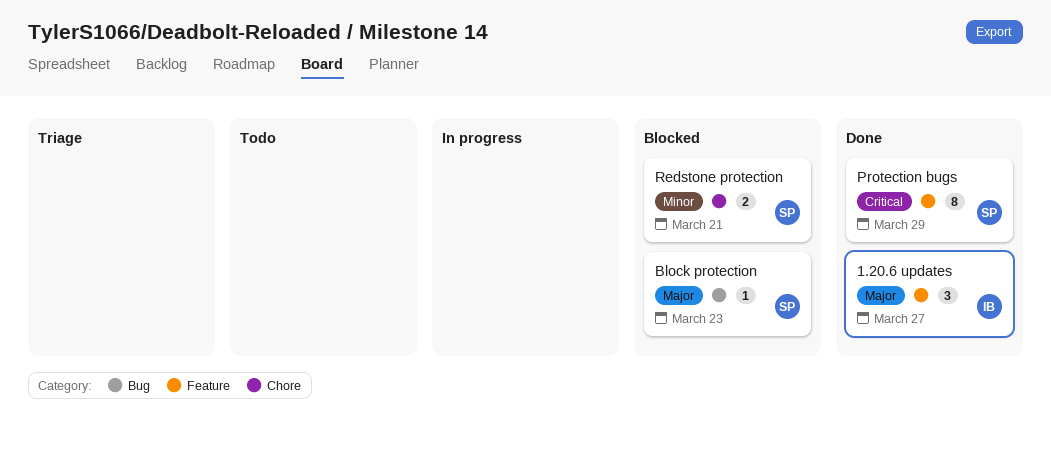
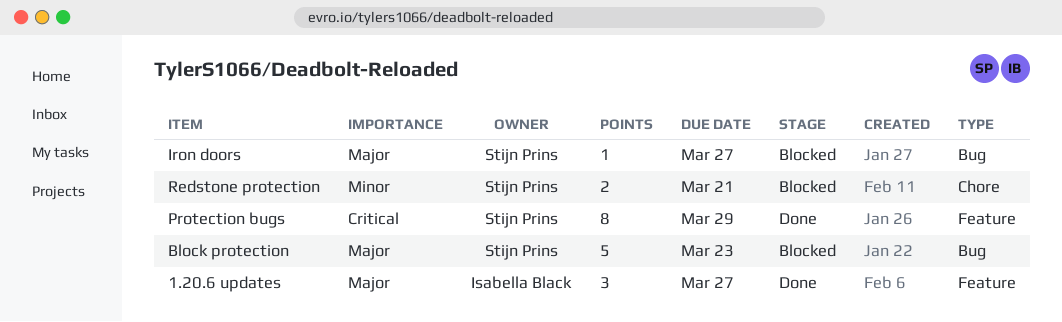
Block protection, estimate: 1 -> 5
Iron doors: none -> present

